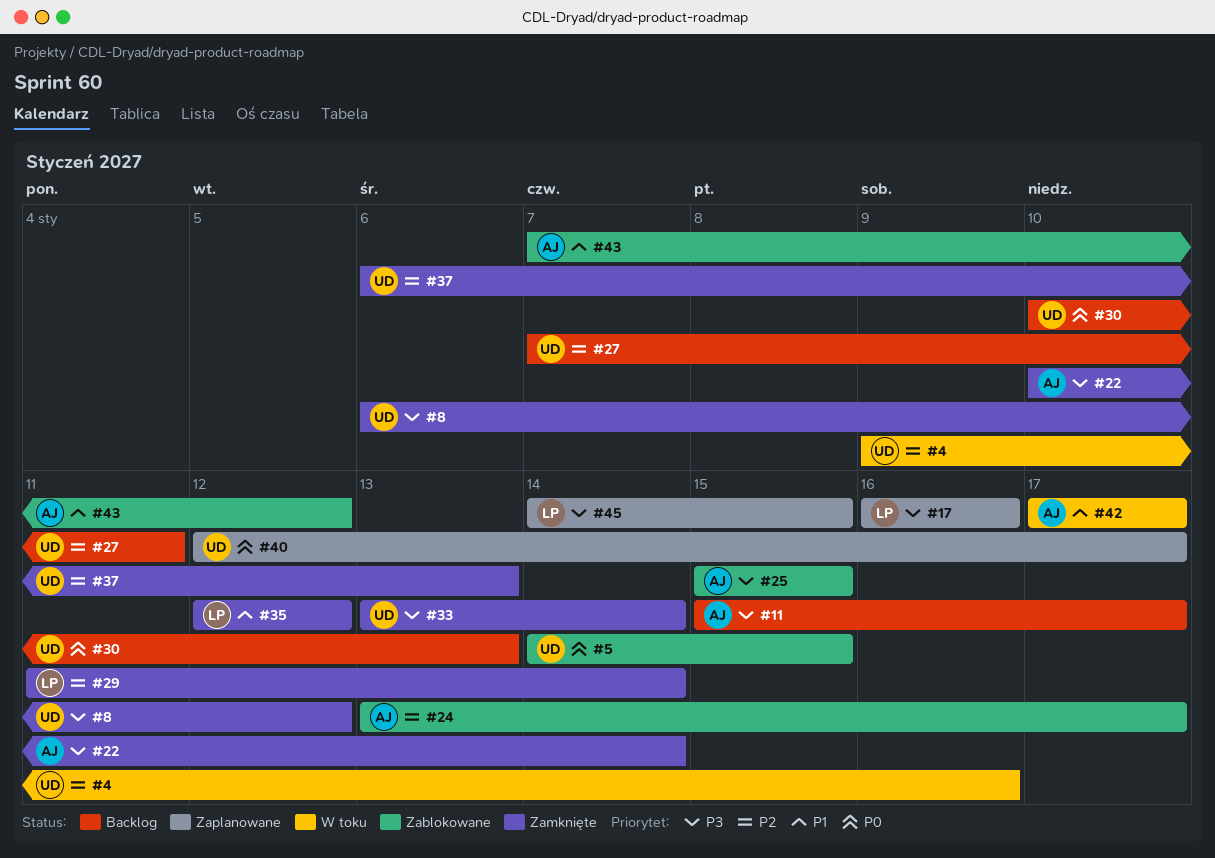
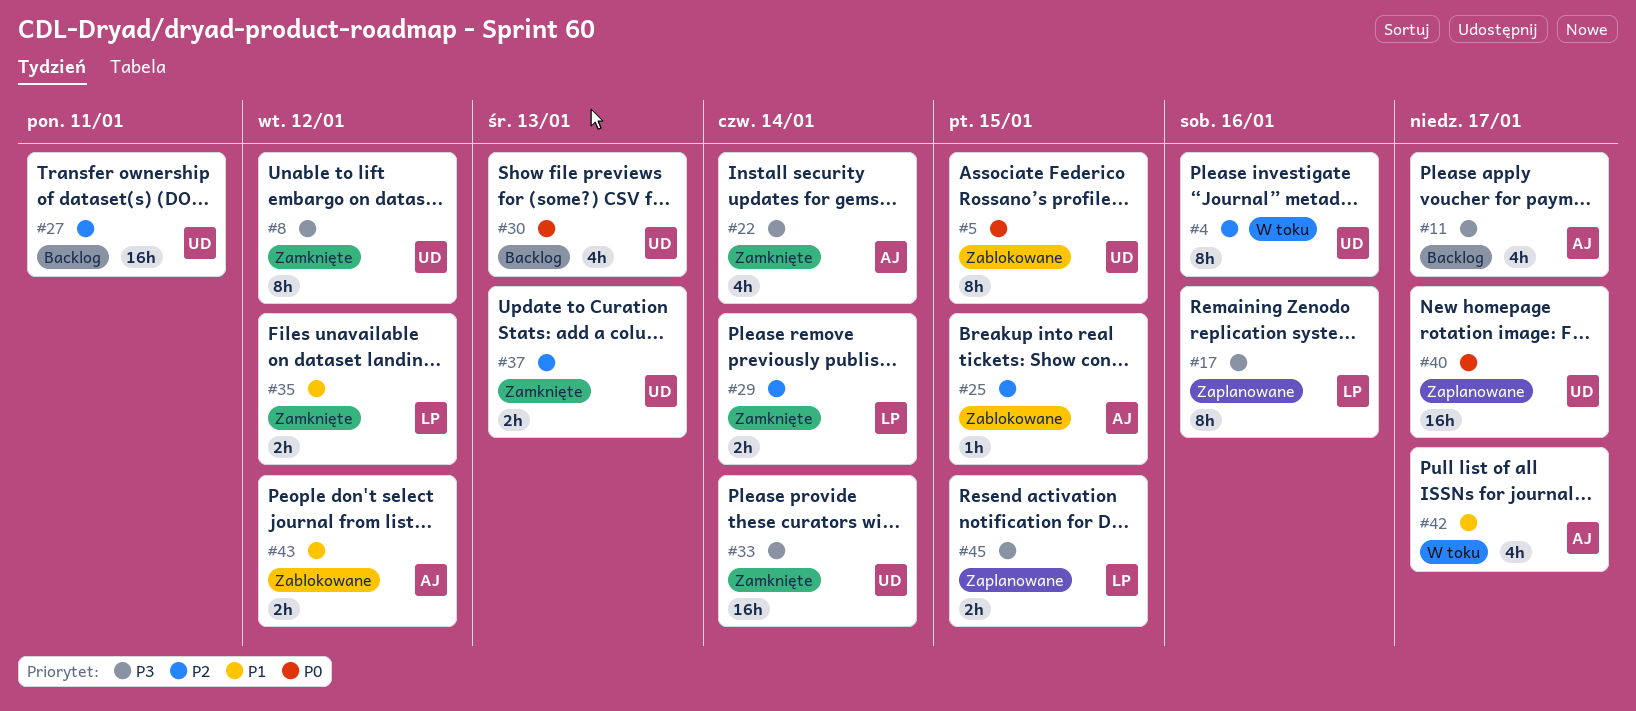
#24: present -> none
#25, priority: P3 -> P2

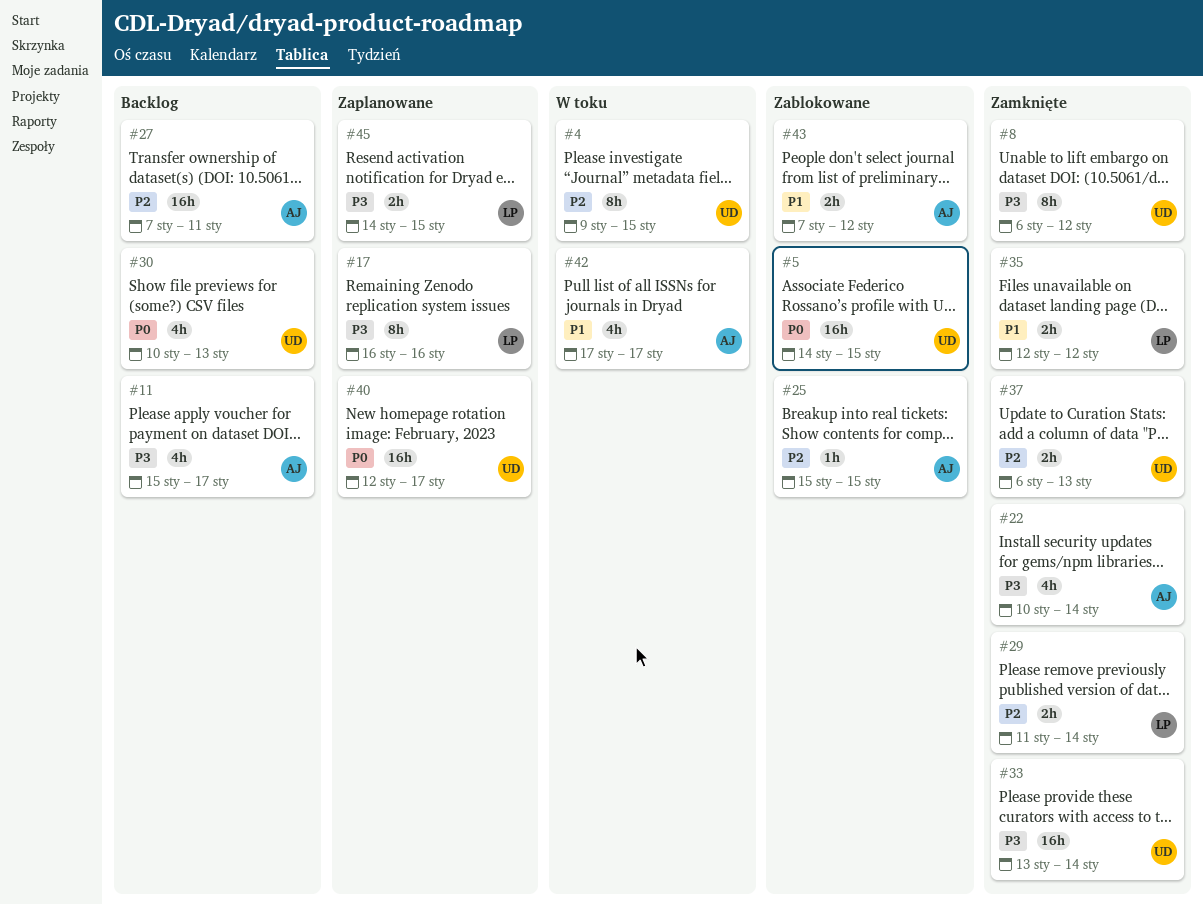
#4, due: Jan 16 -> Jan 15
#5, estimate: 8h -> 16h
#27, owner: UD -> AJ

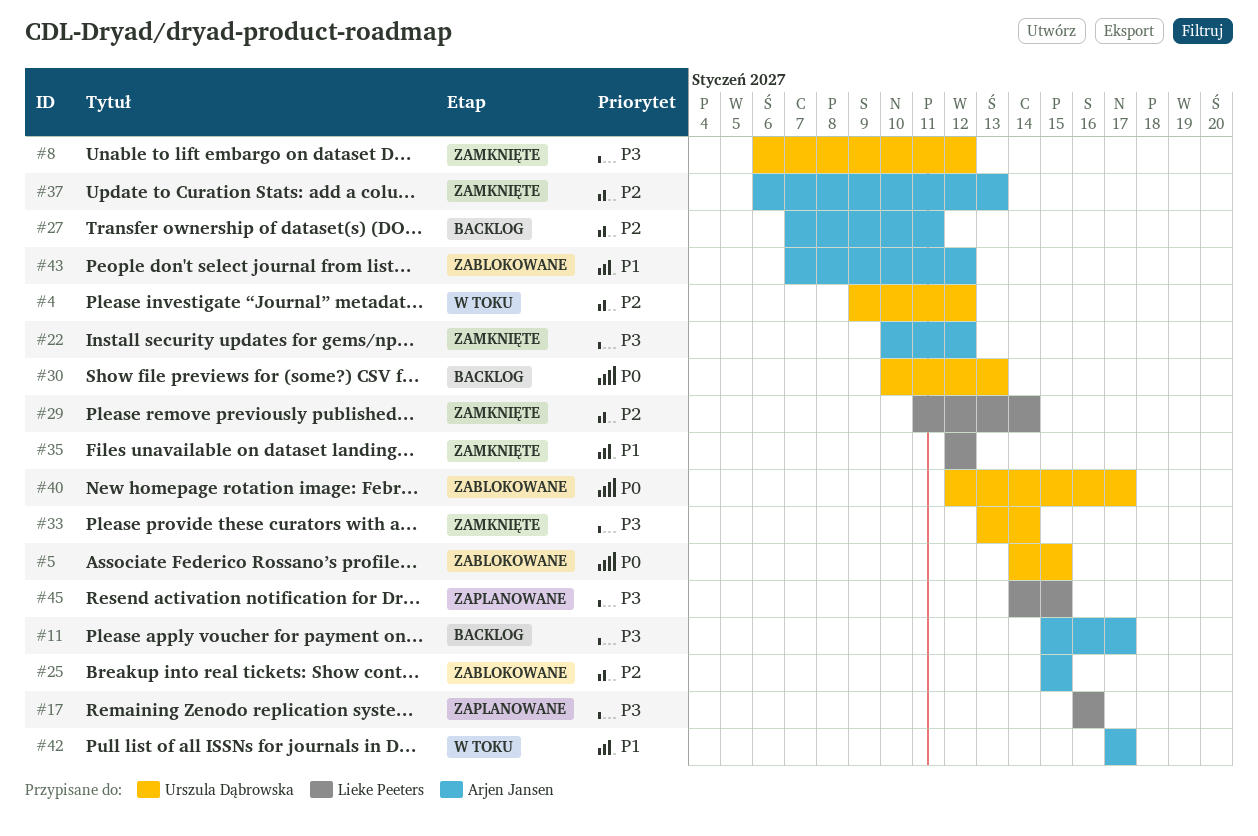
#4, due: Jan 15 -> Jan 12
#22, due: Jan 14 -> Jan 12
#37, owner: Urszula Dąbrowska -> Arjen Jansen
#40, status: Zaplanowane -> Zablokowane

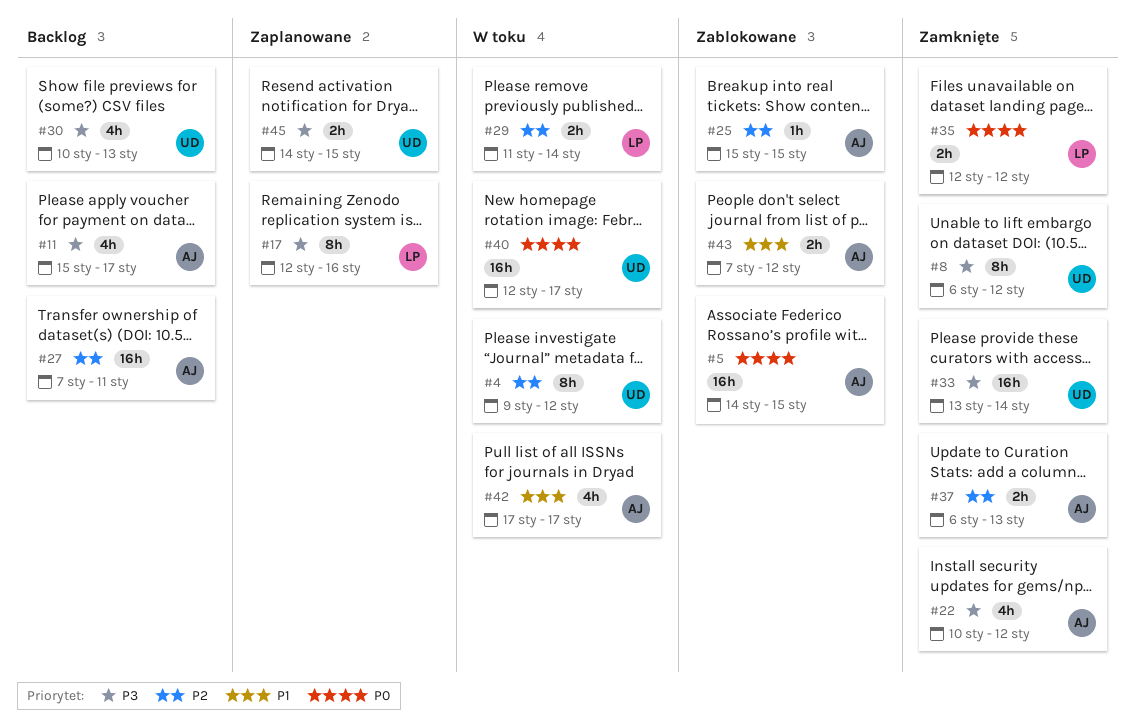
#5, owner: Urszula Dąbrowska -> Arjen Jansen
#17, start: Jan 16 -> Jan 12
#29, status: Zamknięte -> W toku
#30, priority: P0 -> P3
#35, priority: P1 -> P0
#40, status: Zablokowane -> W toku
#45, owner: Lieke Peeters -> Urszula Dąbrowska

